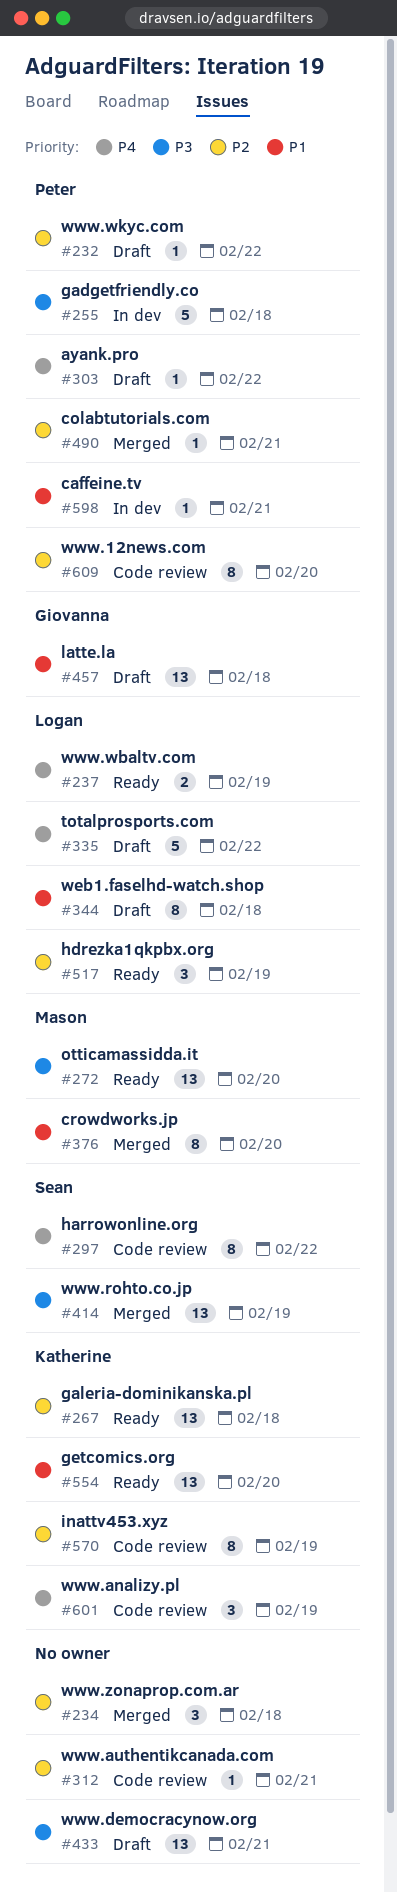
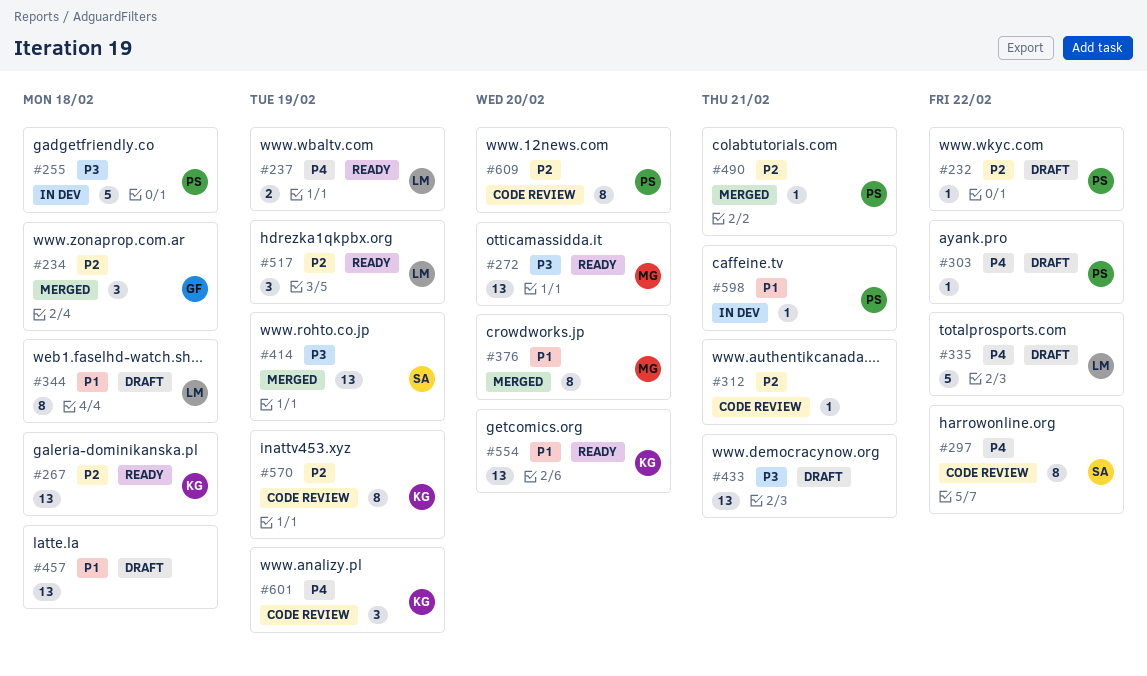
#234, owner: none -> Giovanna
#457, owner: Giovanna -> none

